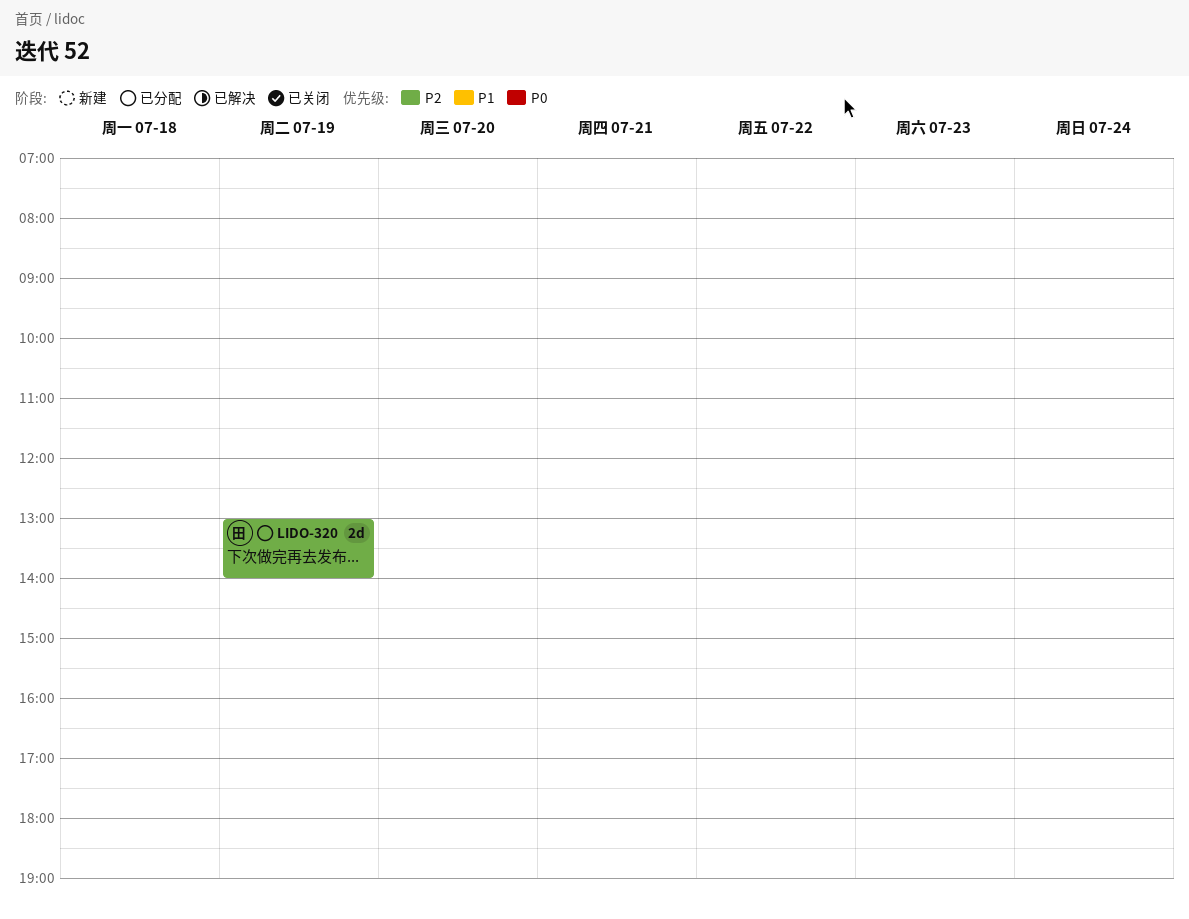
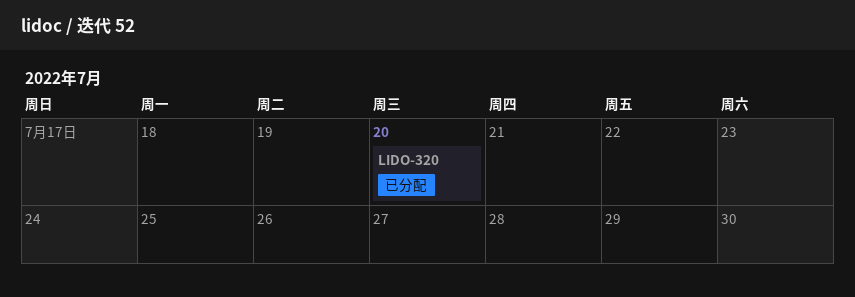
LIDO-320, day: Jul 19 -> Jul 20

